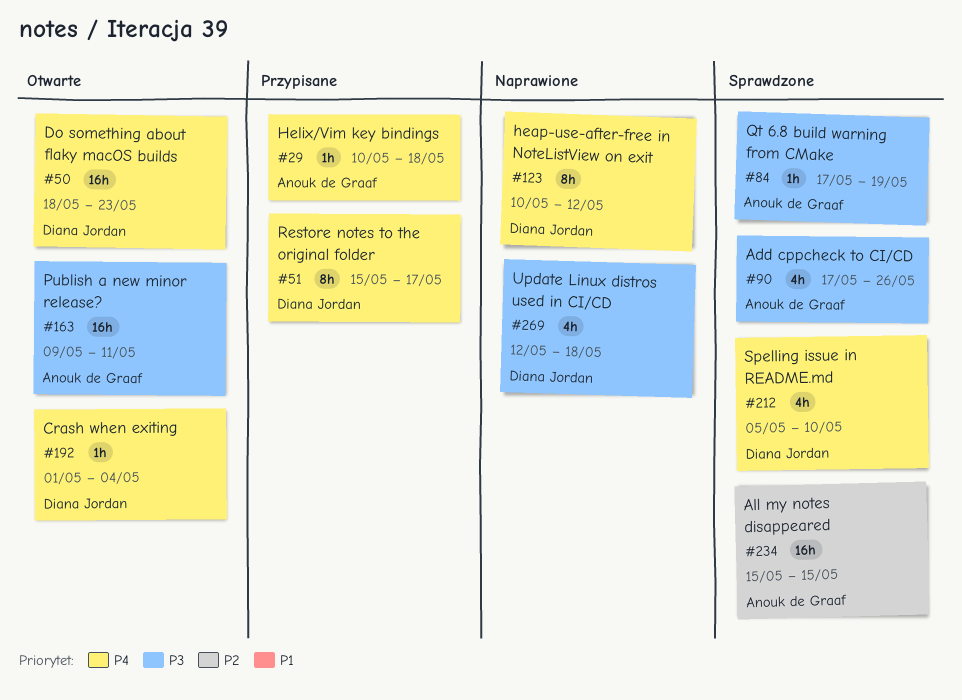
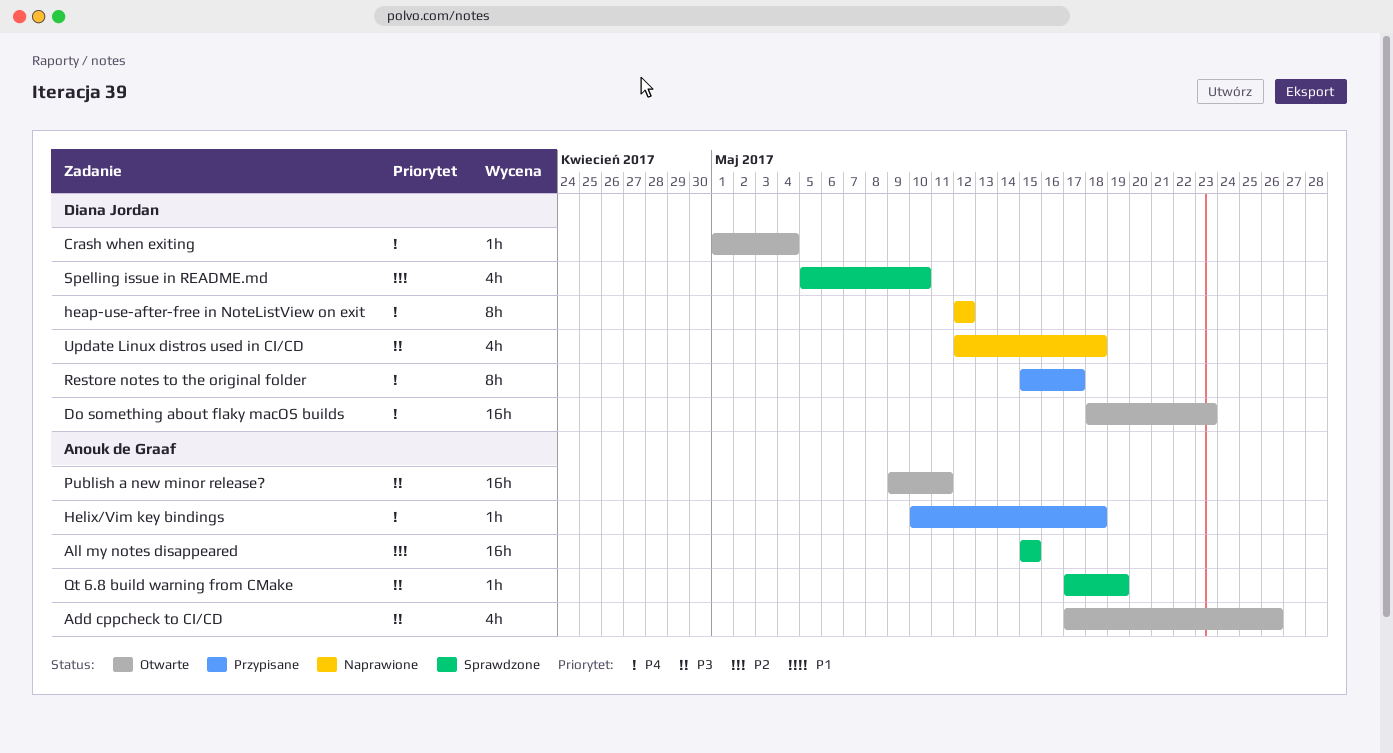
Add cppcheck to CI/CD, status: Sprawdzone -> Otwarte
heap-use-after-free in NoteListView on exit, start: May 10 -> May 12
Spelling issue in README.md, priority: P4 -> P2

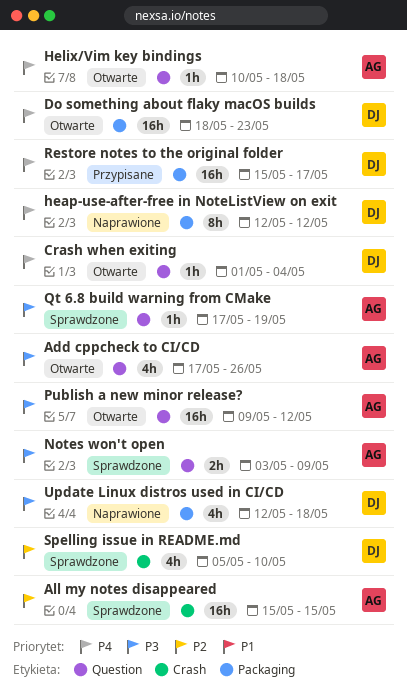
Helix/Vim key bindings, status: Przypisane -> Otwarte
Notes won't open: none -> present
Publish a new minor release?, due: May 11 -> May 12
Restore notes to the original folder, estimate: 8h -> 16h

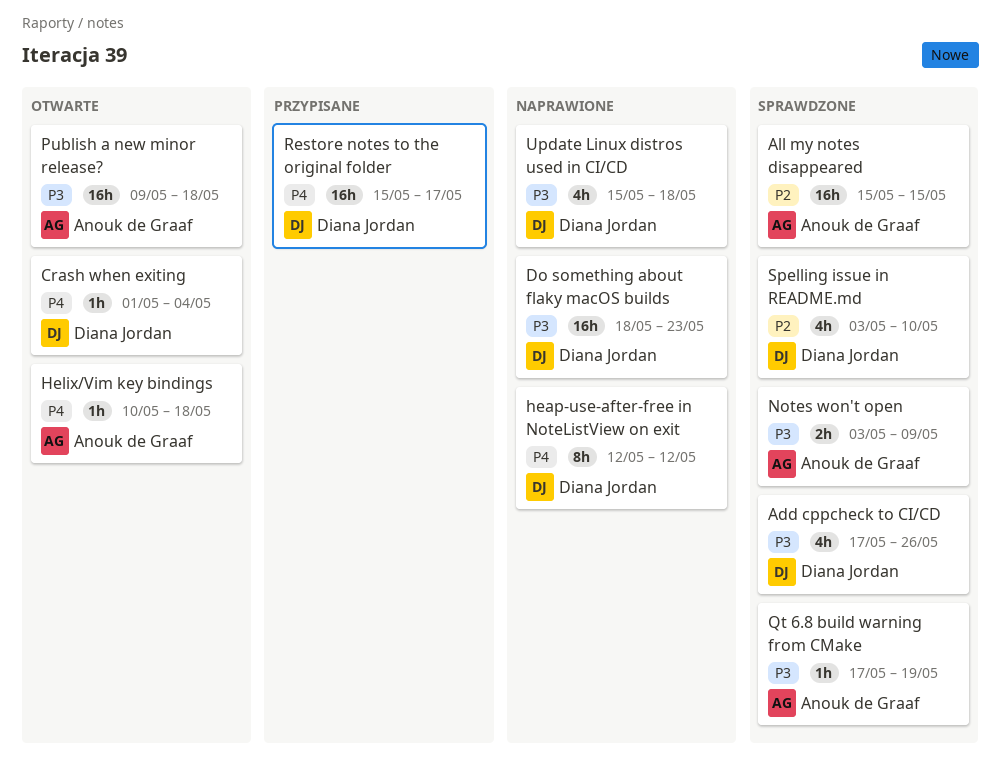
Add cppcheck to CI/CD, status: Otwarte -> Sprawdzone
Add cppcheck to CI/CD, owner: Anouk de Graaf -> Diana Jordan
Do something about flaky macOS builds, status: Otwarte -> Naprawione
Do something about flaky macOS builds, priority: P4 -> P3
Publish a new minor release?, due: May 12 -> May 18
Spelling issue in README.md, start: May 5 -> May 3
Update Linux distros used in CI/CD, start: May 12 -> May 15

